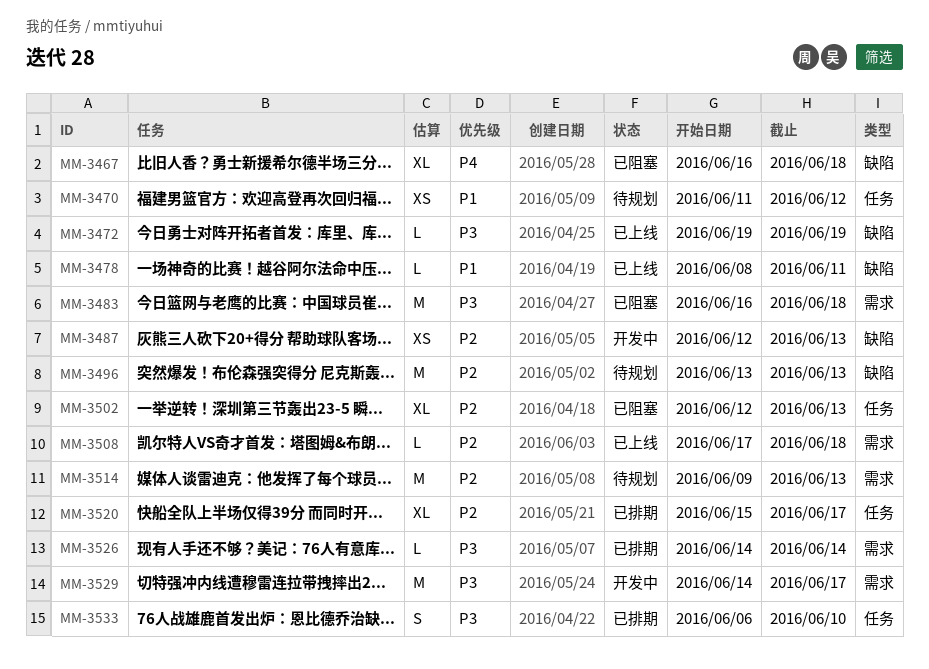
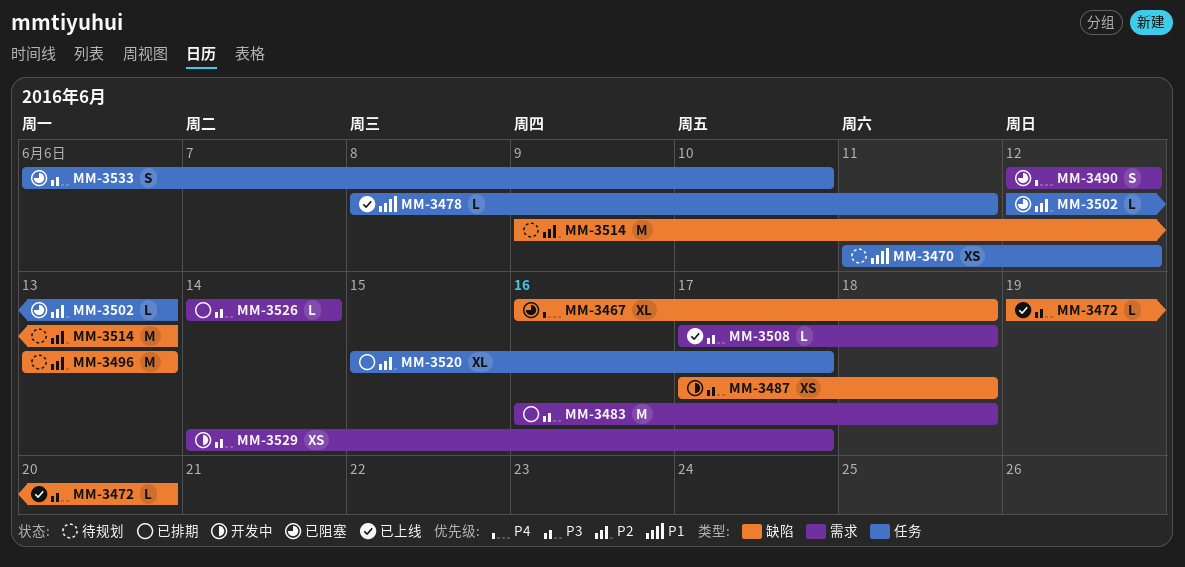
MM-3472, due: Jun 19 -> Jun 20
MM-3478, label: 缺陷 -> 任务
MM-3483, status: 已阻塞 -> 已排期
MM-3487, priority: P2 -> P3
MM-3487, start: Jun 12 -> Jun 17
MM-3487, due: Jun 13 -> Jun 18
MM-3490: none -> present
MM-3502, estimate: XL -> L
MM-3508, priority: P2 -> P3
MM-3514, label: 需求 -> 缺陷
MM-3529, estimate: M -> XS
MM-3533, status: 已排期 -> 已阻塞

